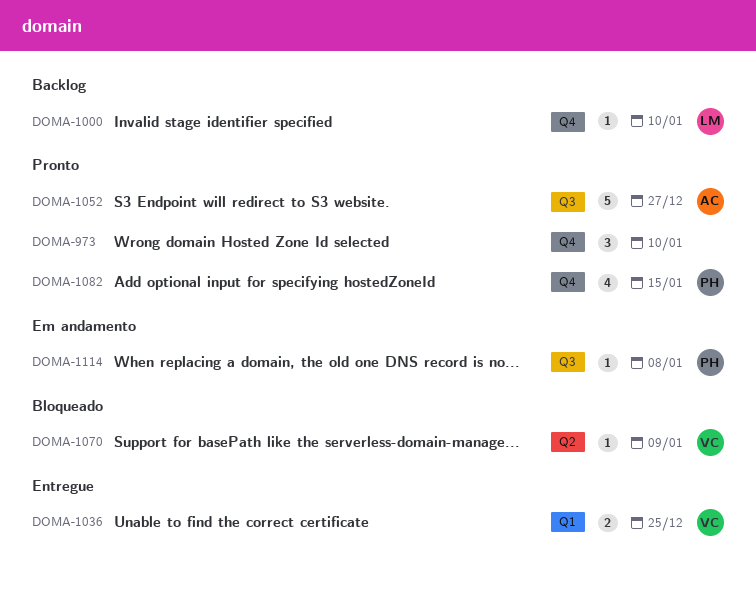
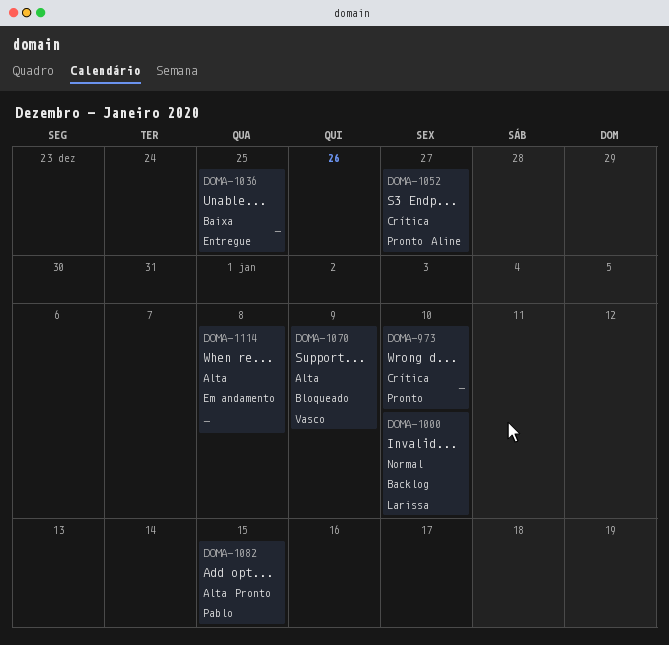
DOMA-1036, owner: Vasco -> none
DOMA-1114, owner: Pablo -> none

